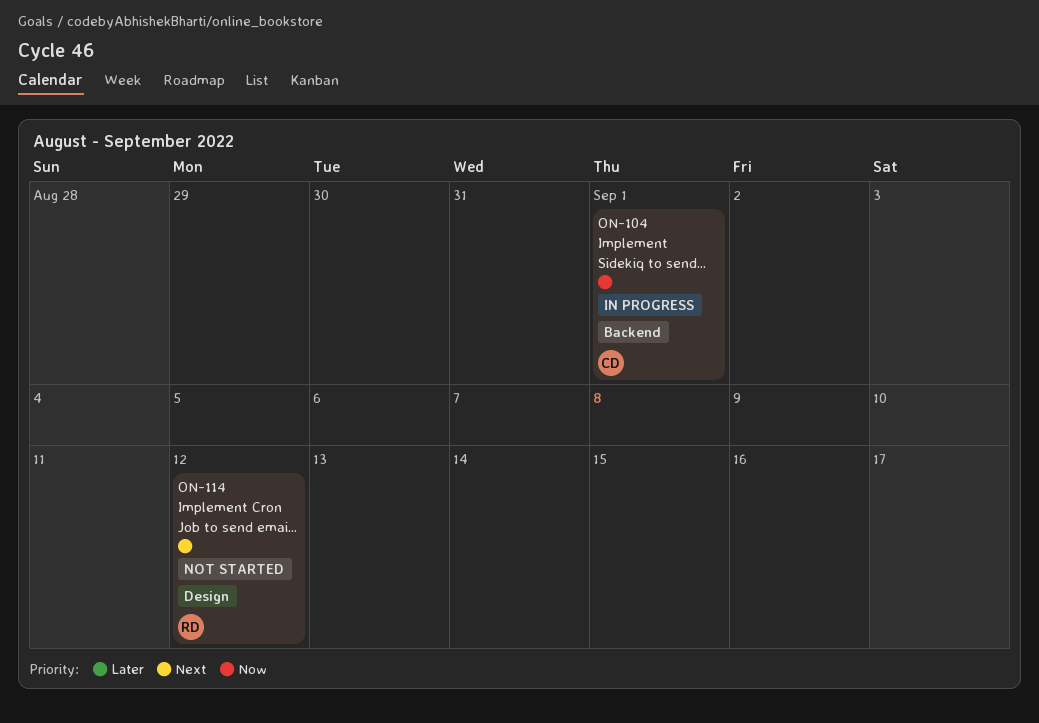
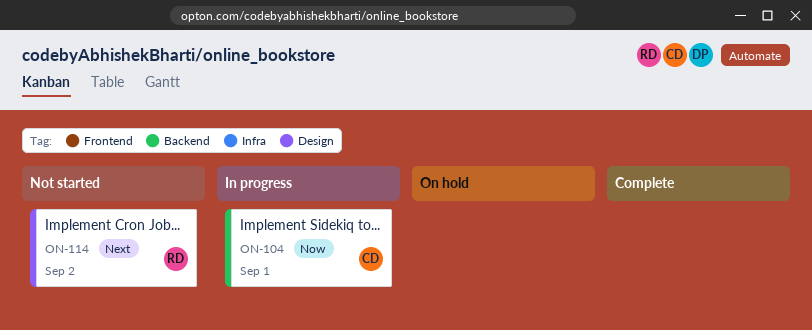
ON-114, due: Sep 12 -> Sep 2

